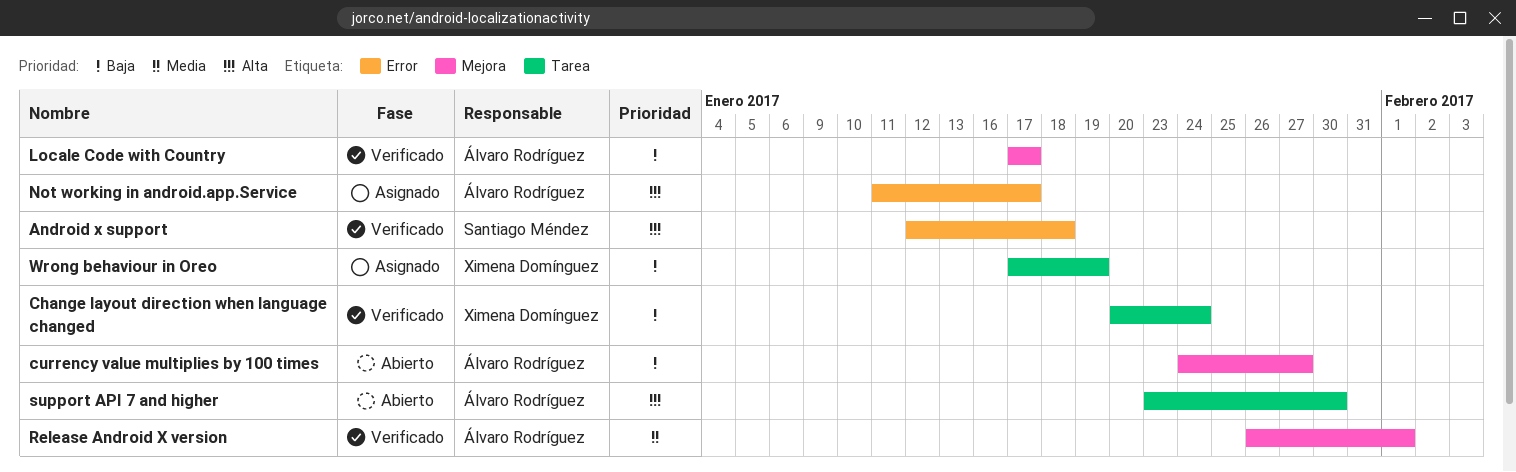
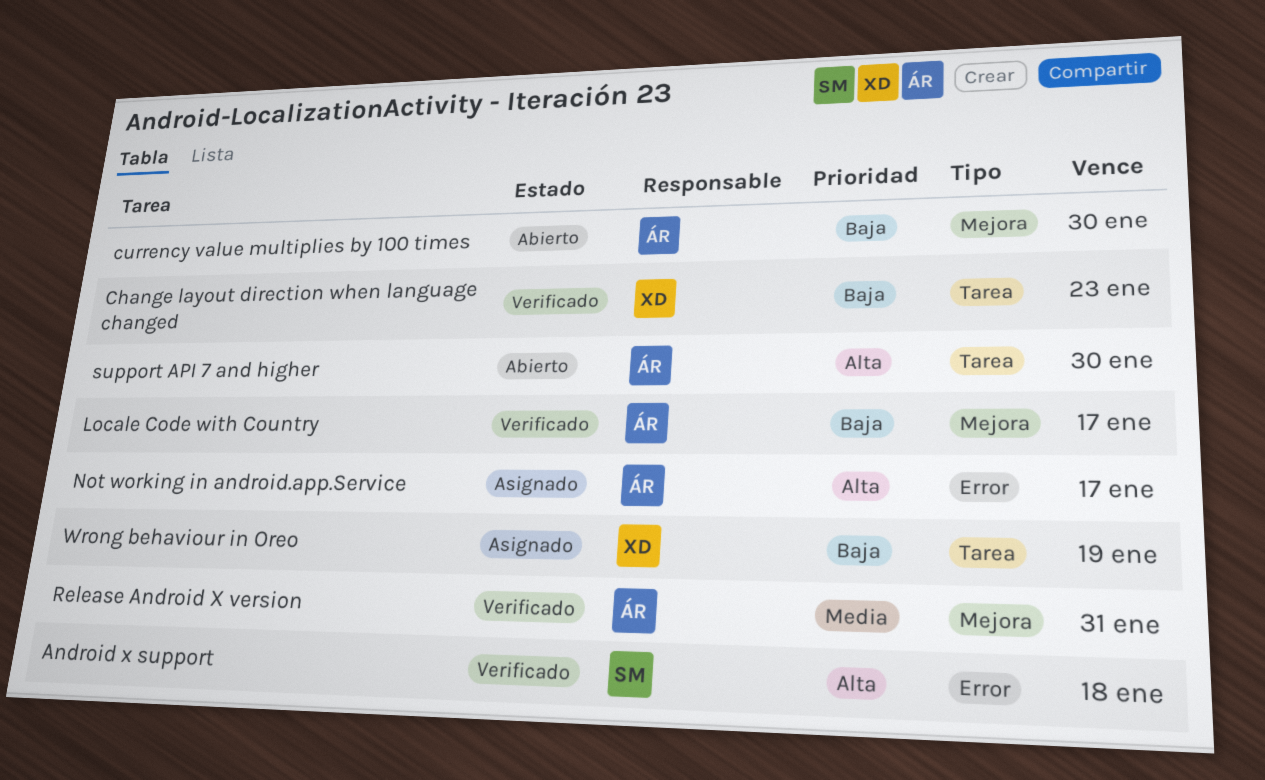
Change layout direction when language changed, due: Jan 24 -> Jan 23
currency value multiplies by 100 times, due: Jan 27 -> Jan 30
Release Android X version, due: Feb 1 -> Jan 31

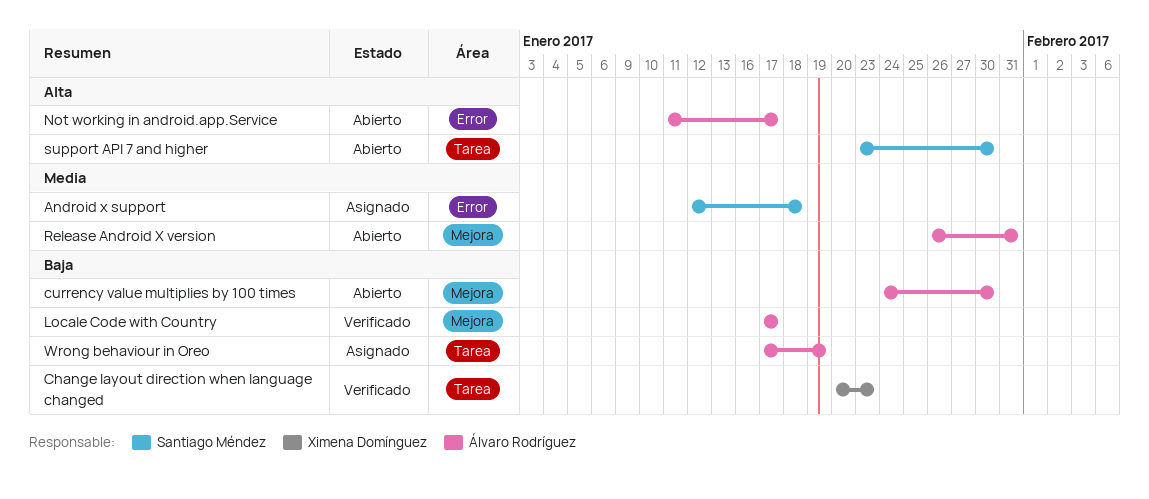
Android x support, status: Verificado -> Asignado
Android x support, priority: Alta -> Media
Not working in android.app.Service, status: Asignado -> Abierto
Release Android X version, status: Verificado -> Abierto
support API 7 and higher, owner: Álvaro Rodríguez -> Santiago Méndez
Wrong behaviour in Oreo, owner: Ximena Domínguez -> Álvaro Rodríguez

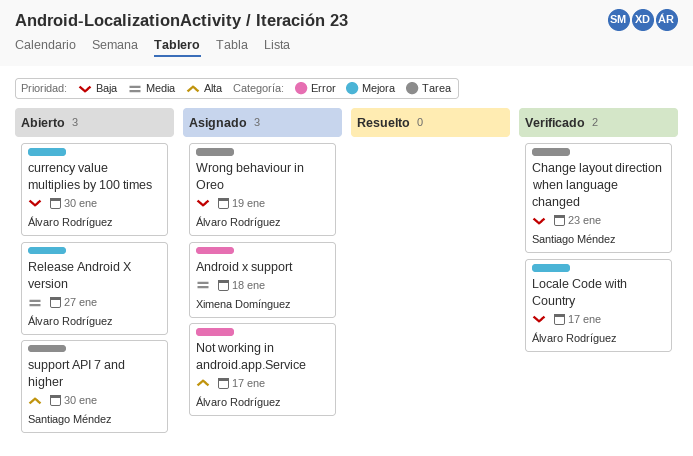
Android x support, owner: Santiago Méndez -> Ximena Domínguez
Change layout direction when language changed, owner: Ximena Domínguez -> Santiago Méndez
Not working in android.app.Service, status: Abierto -> Asignado
Release Android X version, due: Jan 31 -> Jan 27

